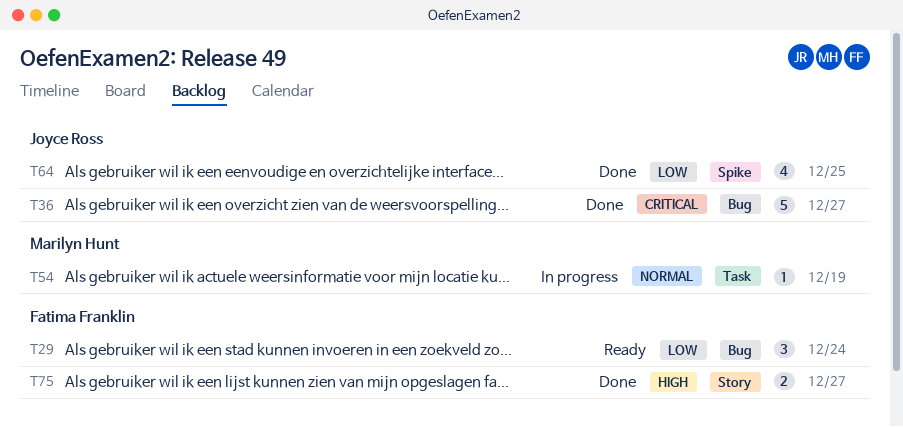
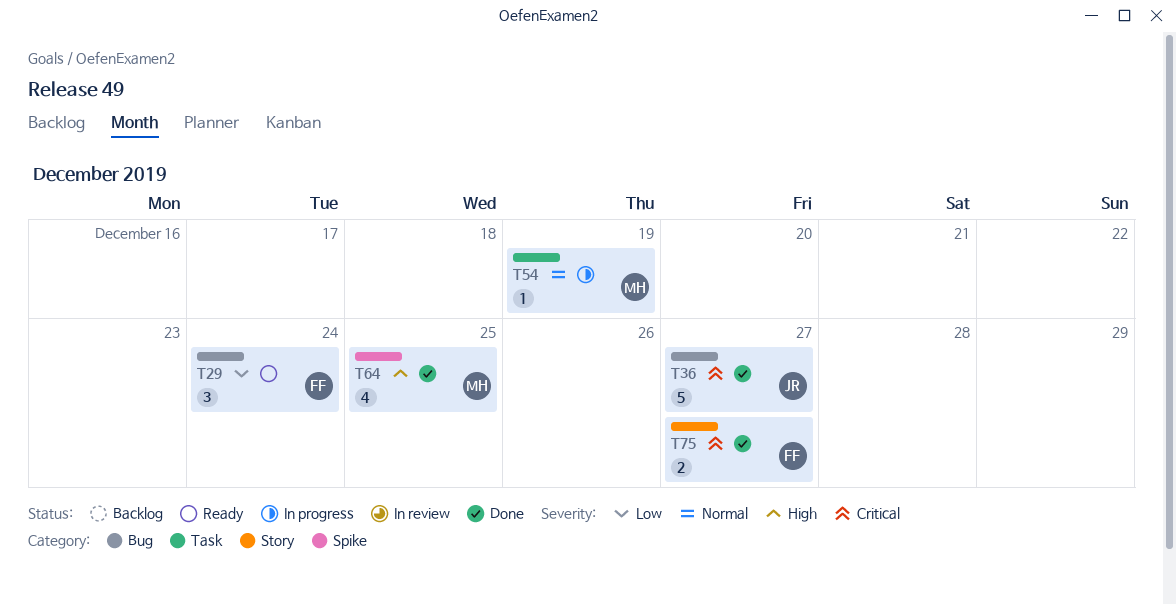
T64, owner: Joyce Ross -> Marilyn Hunt
T64, priority: Low -> High
T75, priority: High -> Critical

